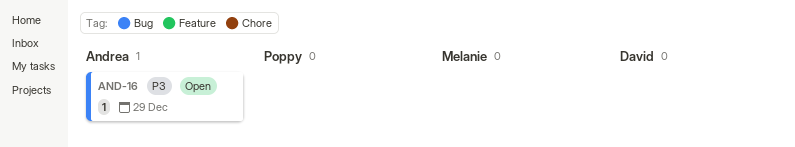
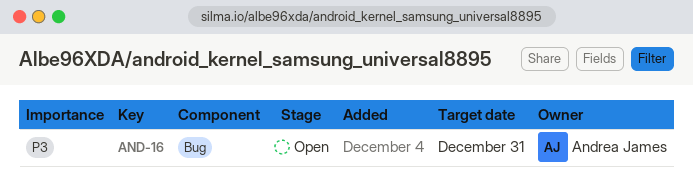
AND-16, due: Dec 29 -> Dec 31

